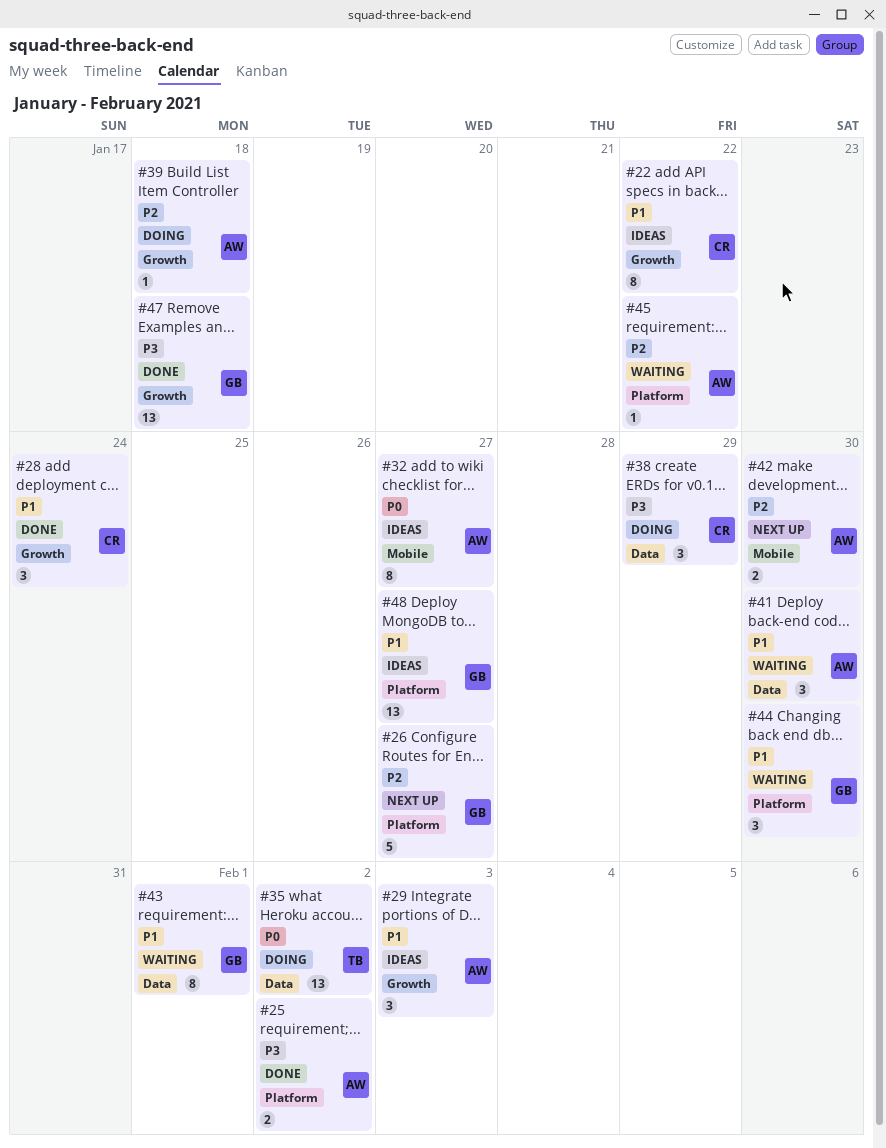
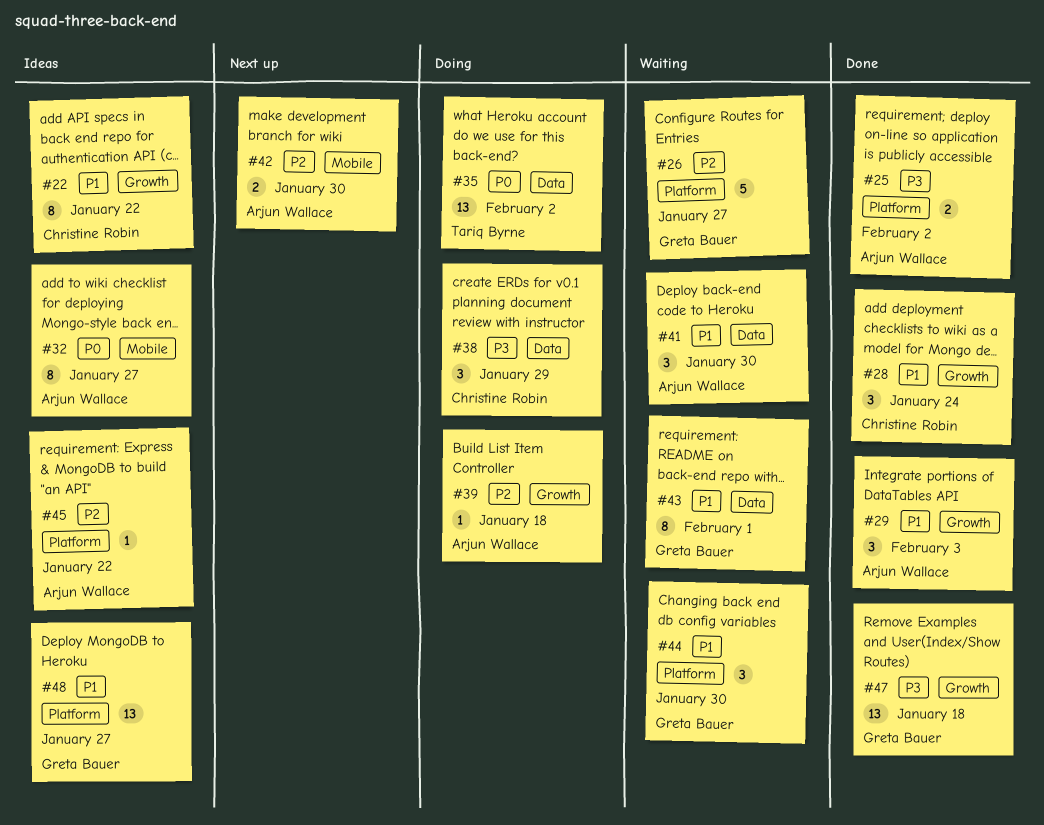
#26, status: Next up -> Waiting
#29, status: Ideas -> Done
#45, status: Waiting -> Ideas

